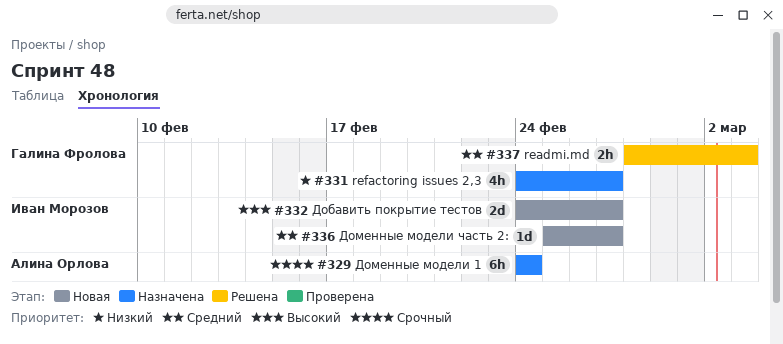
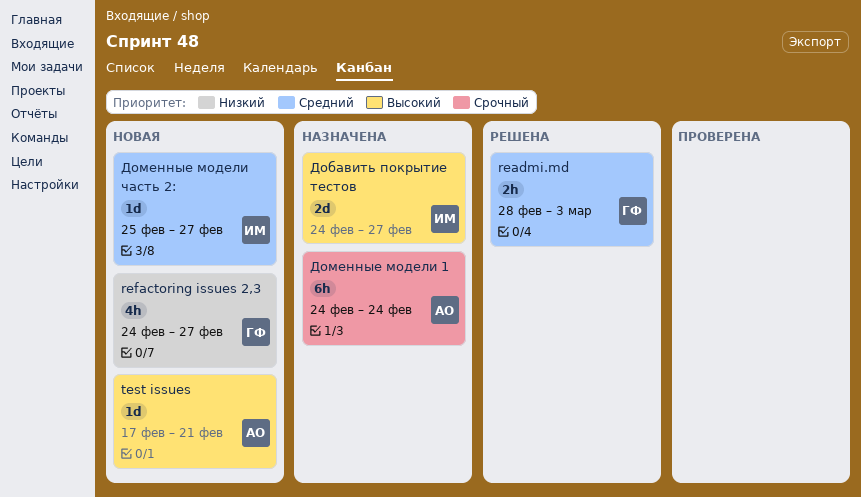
refactoring issues 2,3, status: Назначена -> Новая
test issues: none -> present
Добавить покрытие тестов, status: Новая -> Назначена

